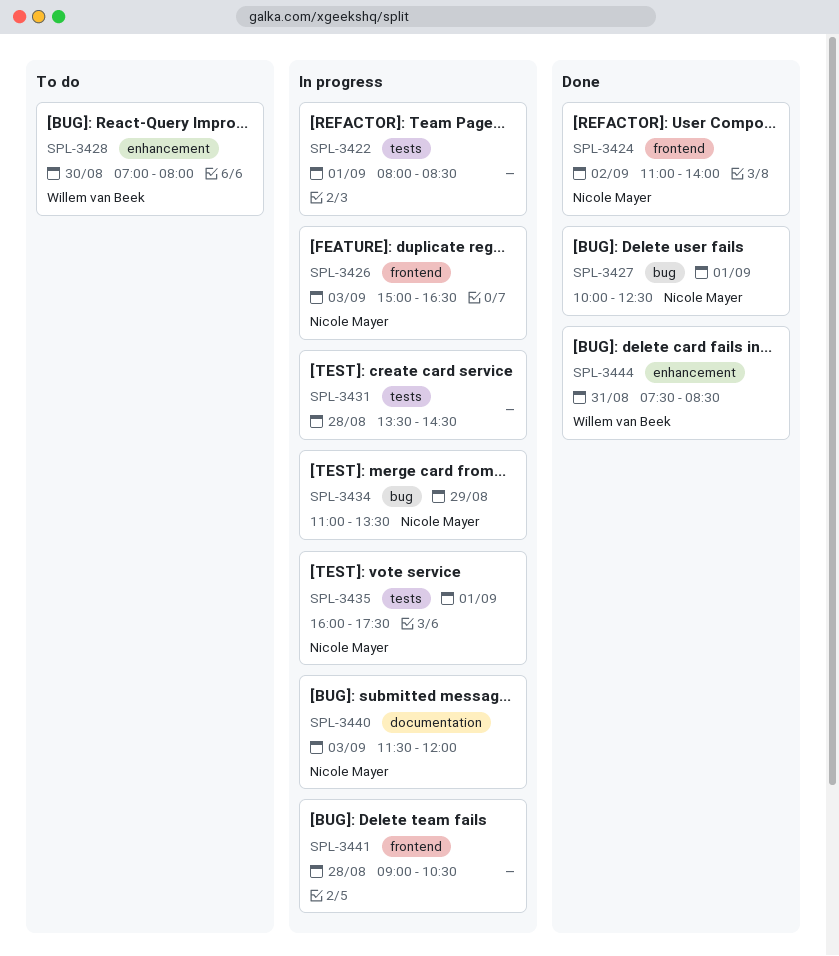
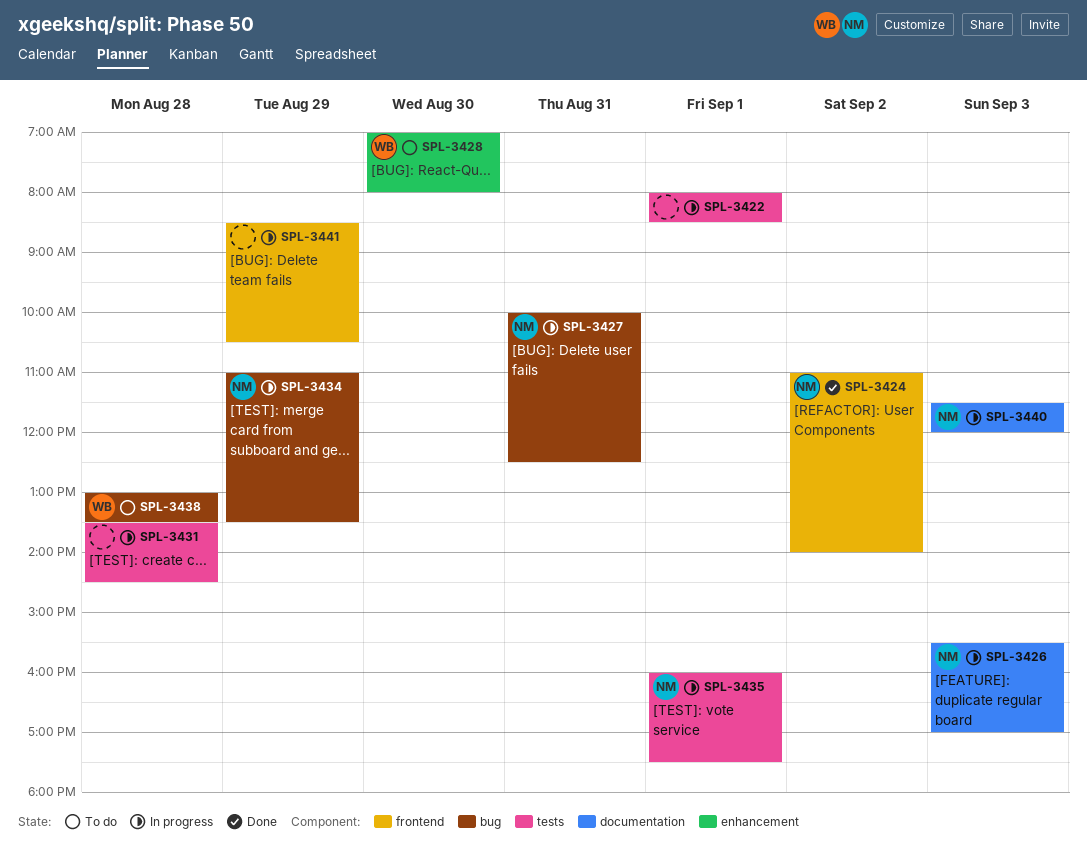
SPL-3426, label: frontend -> documentation
SPL-3426, begins: 15:00 -> 15:30
SPL-3426, ends: 16:30 -> 17:00
SPL-3427, status: Done -> In progress
SPL-3427, day: Sep 1 -> Aug 31
SPL-3438: none -> present
SPL-3441, day: Aug 28 -> Aug 29
SPL-3441, begins: 09:00 -> 08:30
SPL-3444: present -> none

